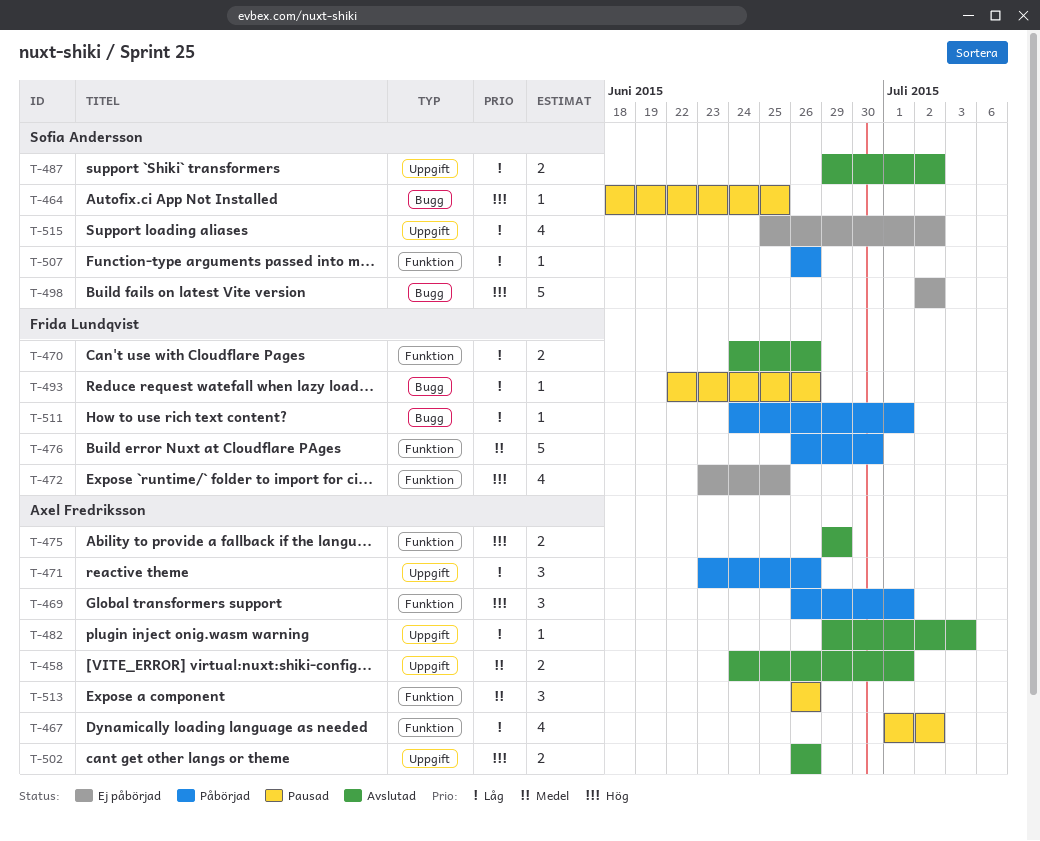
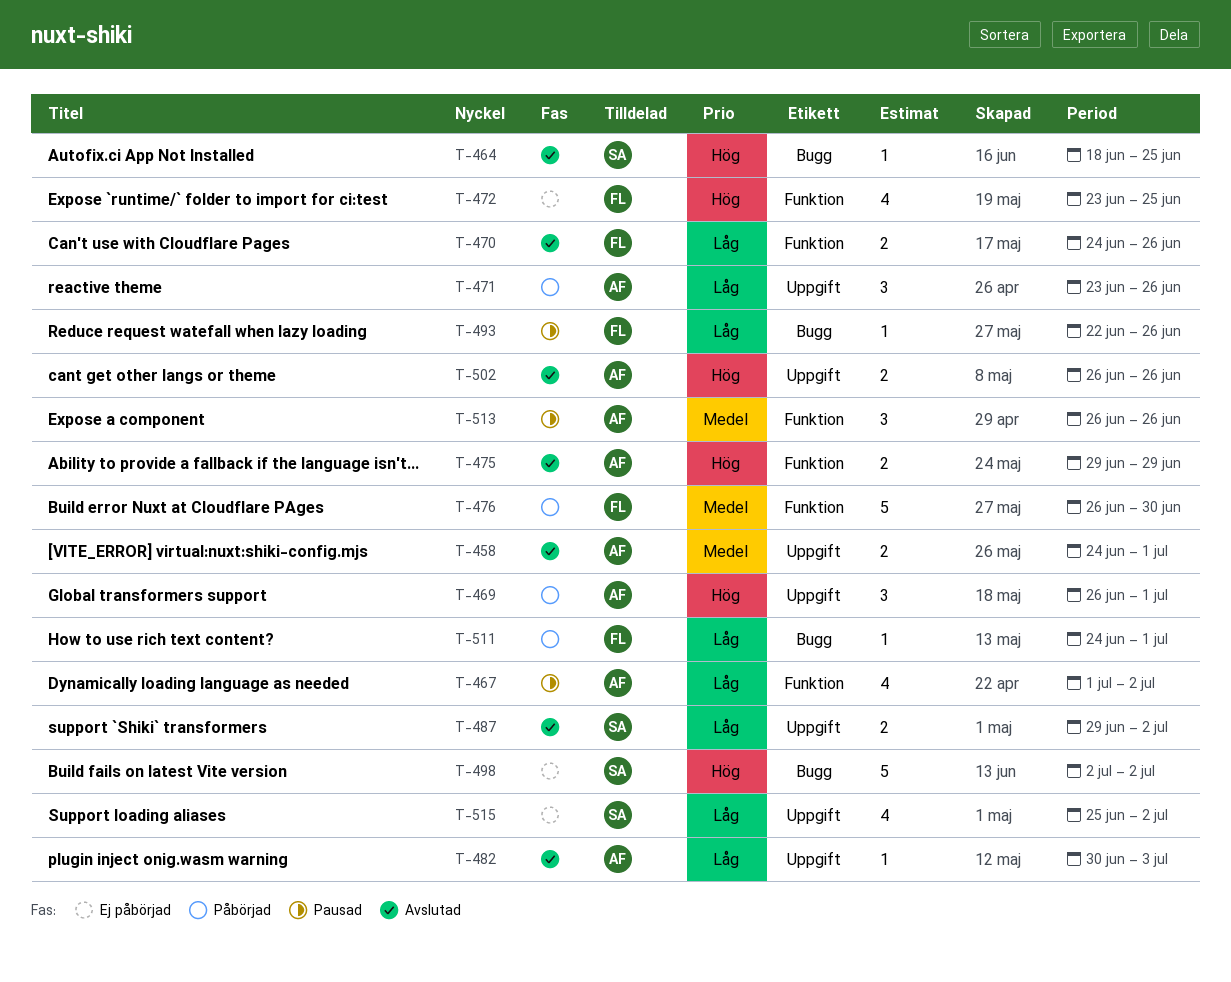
T-464, status: Pausad -> Avslutad
T-469, label: Funktion -> Uppgift
T-482, start: Jun 29 -> Jun 30
T-507: present -> none

